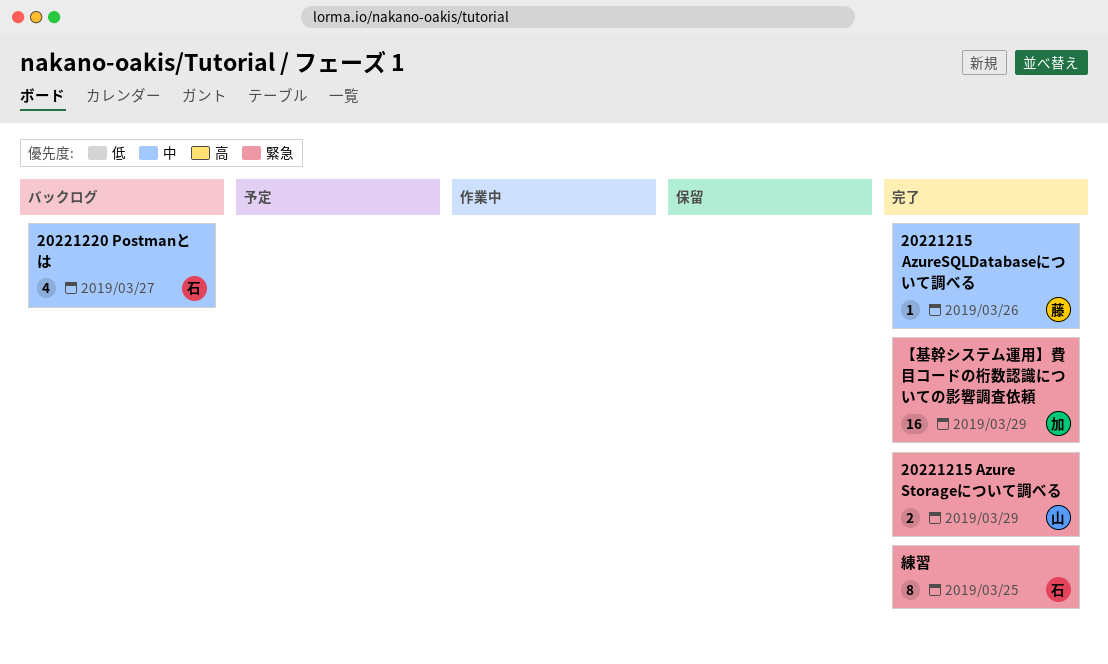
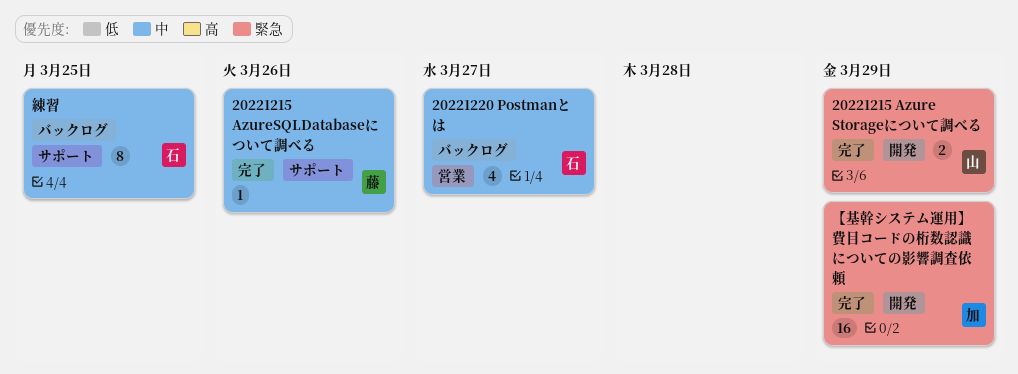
練習, status: 完了 -> バックログ
練習, priority: 緊急 -> 中

